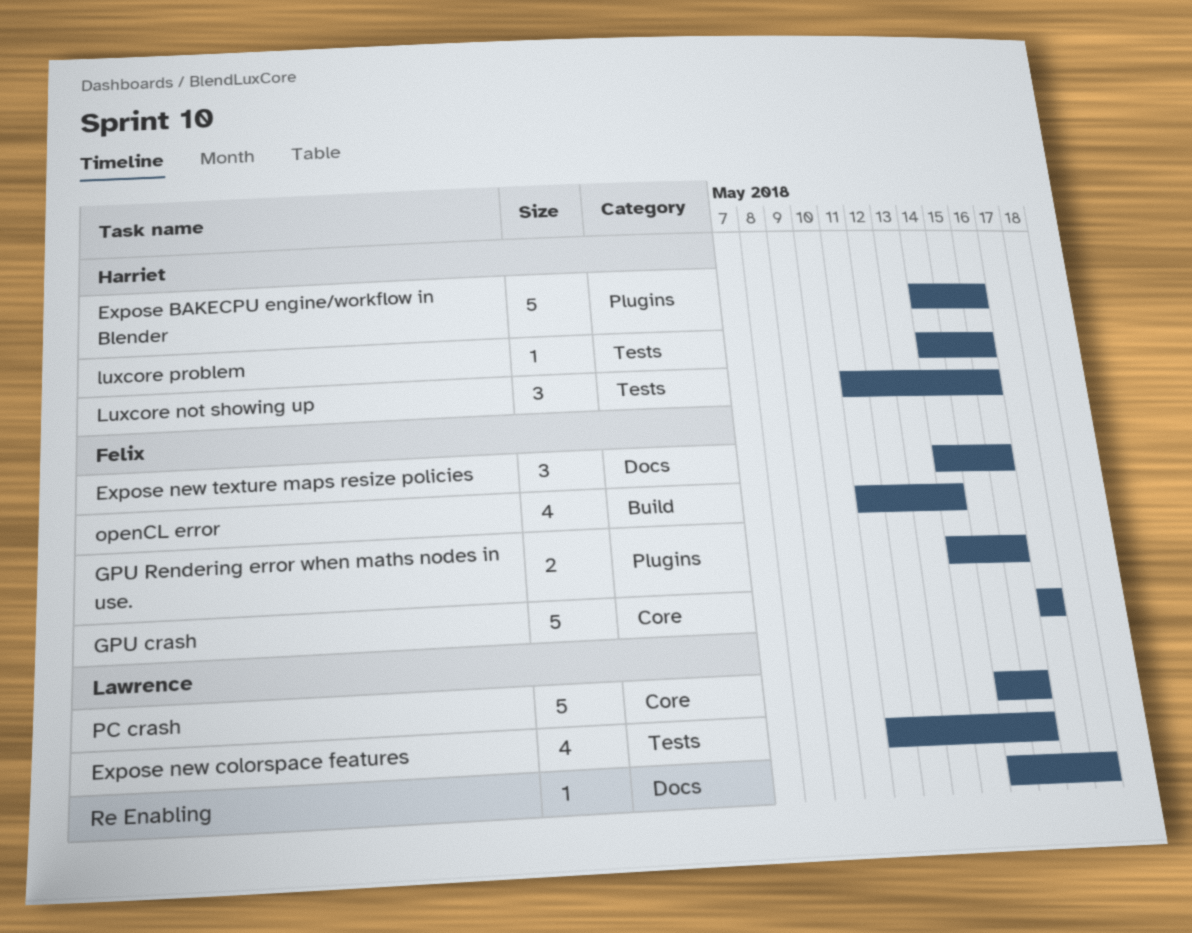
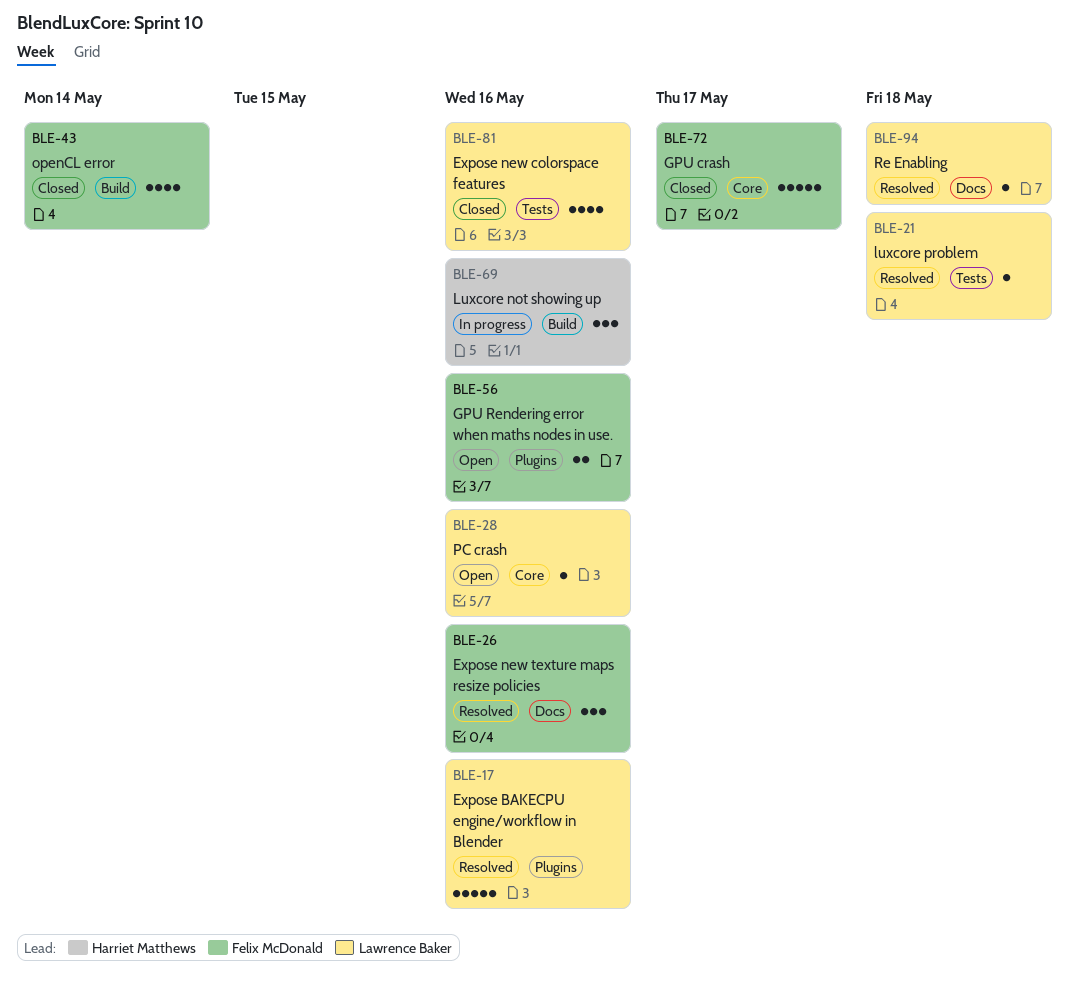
Expose BAKECPU engine/workflow in Blender, owner: Harriet Matthews -> Lawrence Baker
Luxcore not showing up, label: Tests -> Build
luxcore problem, owner: Harriet Matthews -> Lawrence Baker
luxcore problem, due: May 16 -> May 18
PC crash, estimate: 5 -> 1

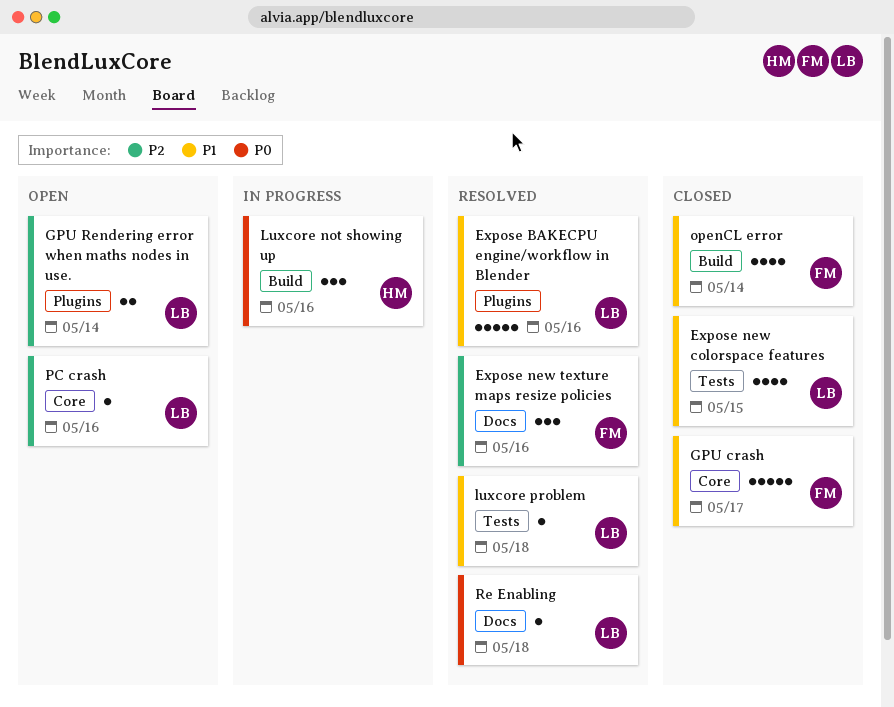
Expose new colorspace features, due: May 16 -> May 15
GPU Rendering error when maths nodes in use., owner: Felix McDonald -> Lawrence Baker
GPU Rendering error when maths nodes in use., due: May 16 -> May 14

